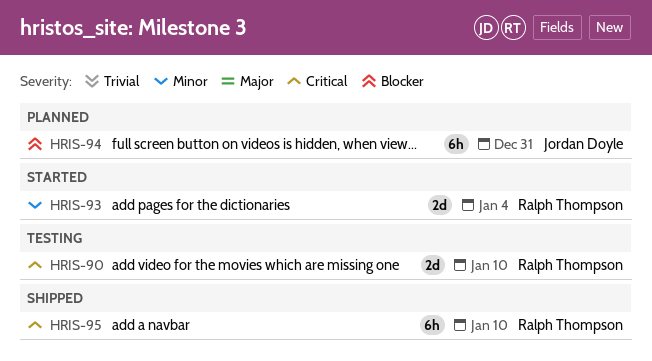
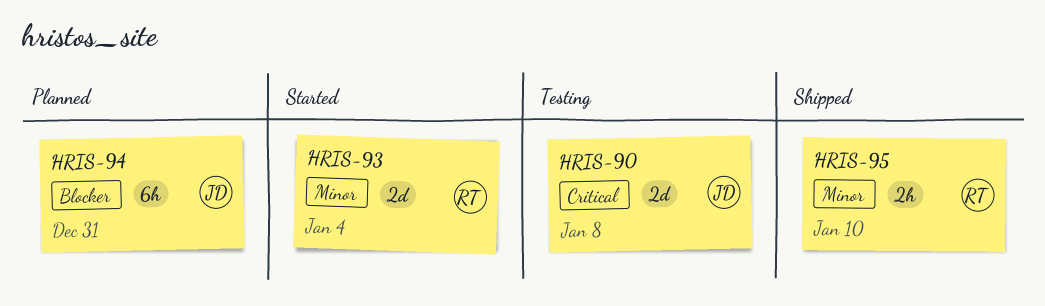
HRIS-90, owner: Ralph Thompson -> Jordan Doyle
HRIS-90, due: Jan 10 -> Jan 8
HRIS-95, priority: Critical -> Minor
HRIS-95, estimate: 6h -> 2h

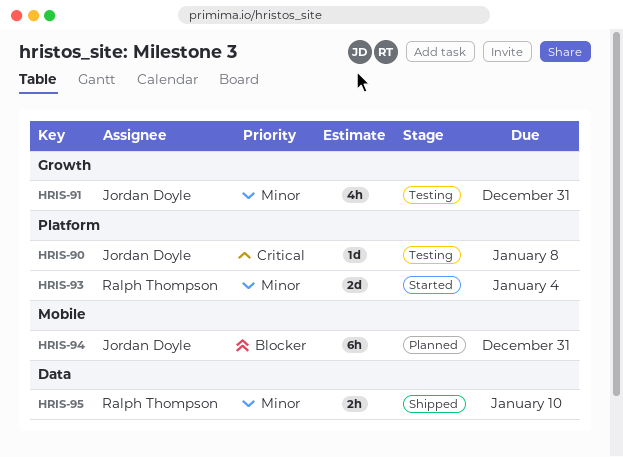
HRIS-90, estimate: 2d -> 1d
HRIS-91: none -> present

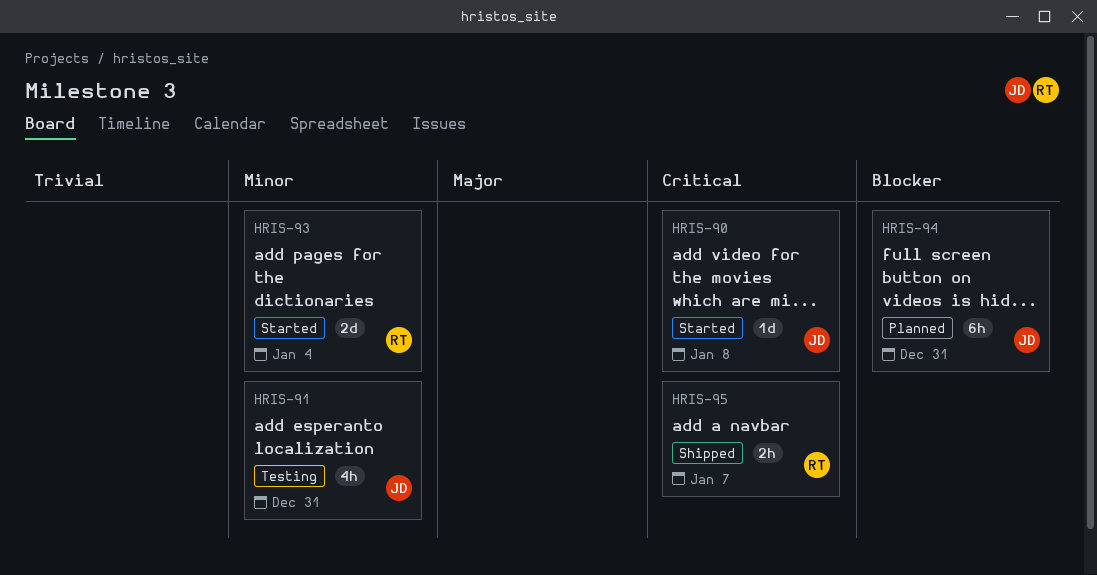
HRIS-90, status: Testing -> Started
HRIS-95, priority: Minor -> Critical
HRIS-95, due: Jan 10 -> Jan 7

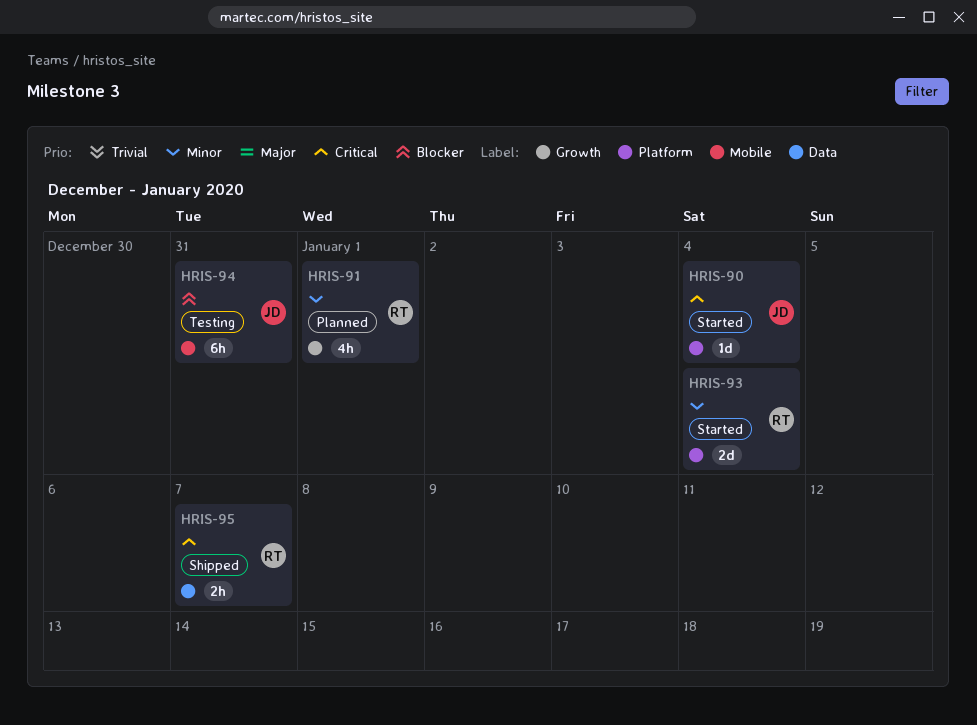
HRIS-90, due: Jan 8 -> Jan 4
HRIS-91, status: Testing -> Planned
HRIS-91, owner: JD -> RT
HRIS-91, due: Dec 31 -> Jan 1
HRIS-94, status: Planned -> Testing

